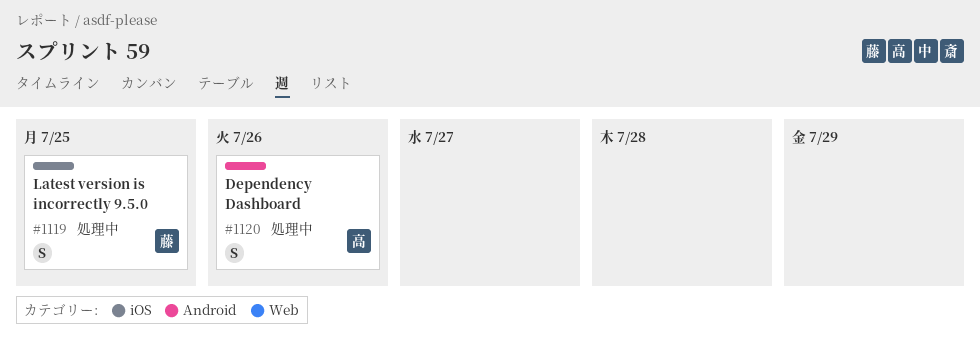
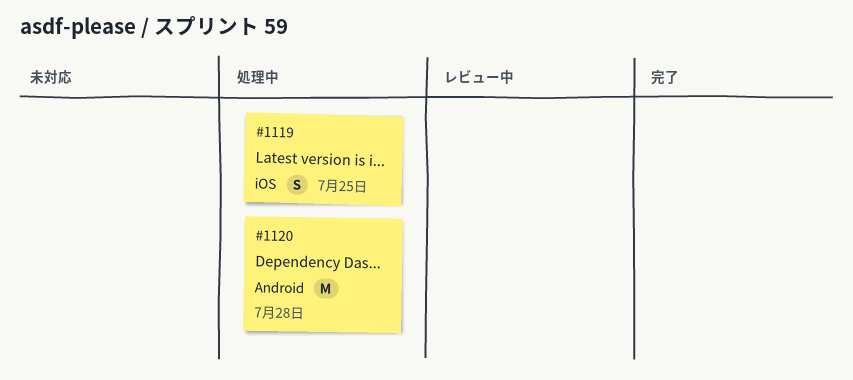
#1120, estimate: S -> M
#1120, due: Jul 26 -> Jul 28

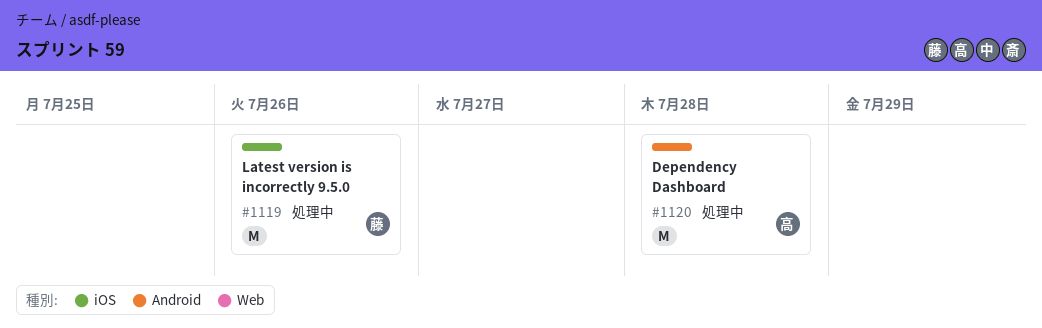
#1119, estimate: S -> M
#1119, due: Jul 25 -> Jul 26

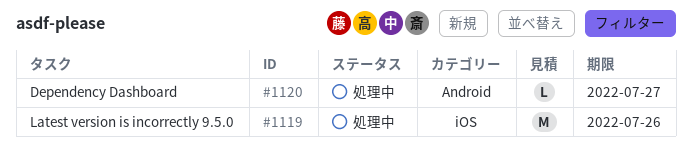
#1120, estimate: M -> L
#1120, due: Jul 28 -> Jul 27

